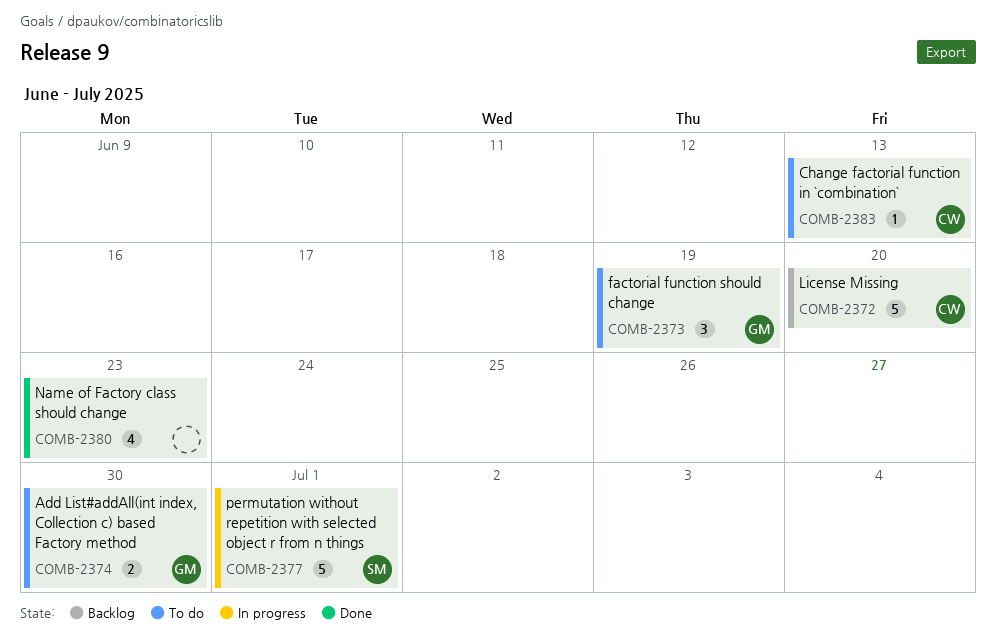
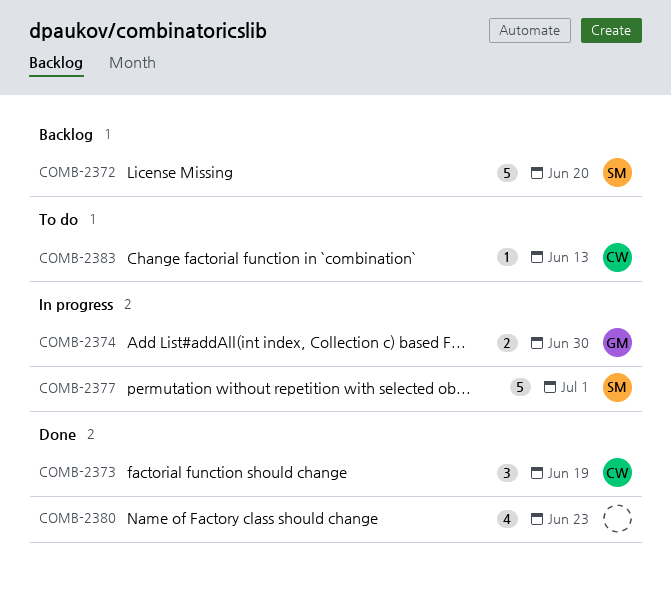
COMB-2372, owner: CW -> SM
COMB-2373, status: To do -> Done
COMB-2373, owner: GM -> CW
COMB-2374, status: To do -> In progress

